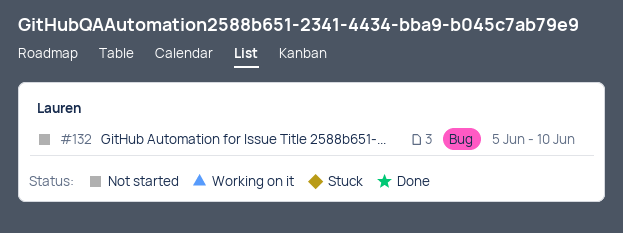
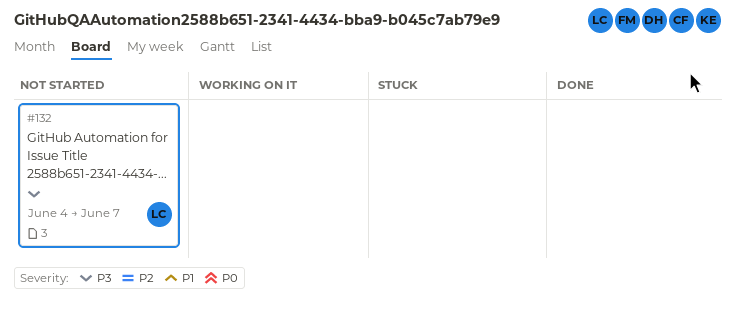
#132, start: Jun 5 -> Jun 4
#132, due: Jun 10 -> Jun 7

